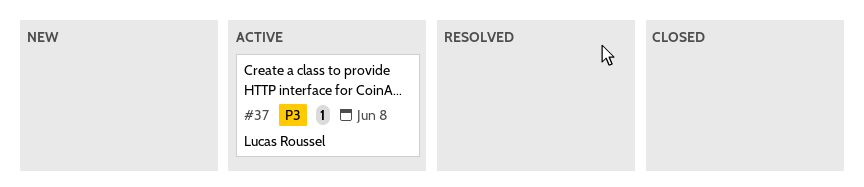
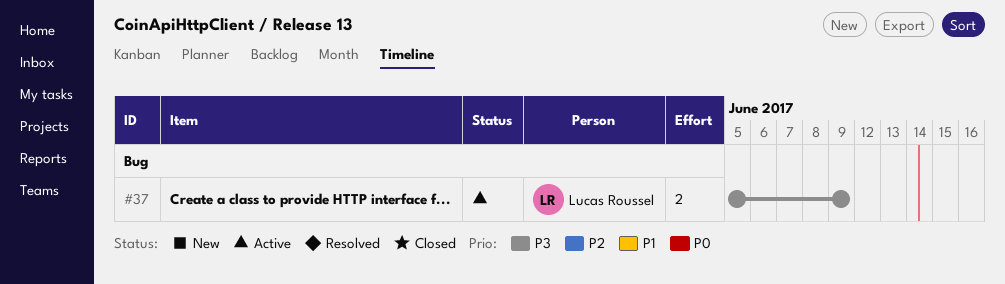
#37, estimate: 1 -> 2
#37, due: Jun 8 -> Jun 9

